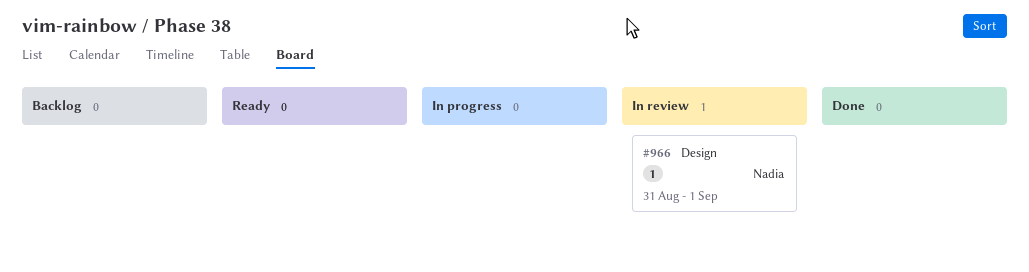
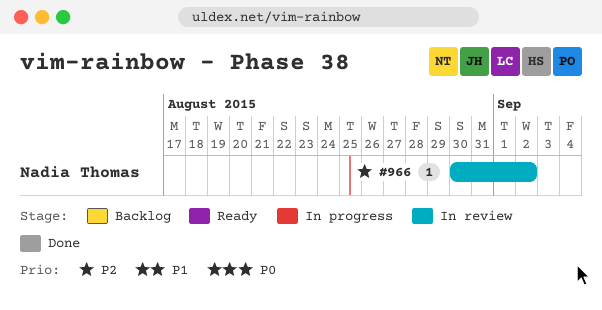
#966, start: Aug 31 -> Aug 30
#966, due: Sep 1 -> Sep 2

